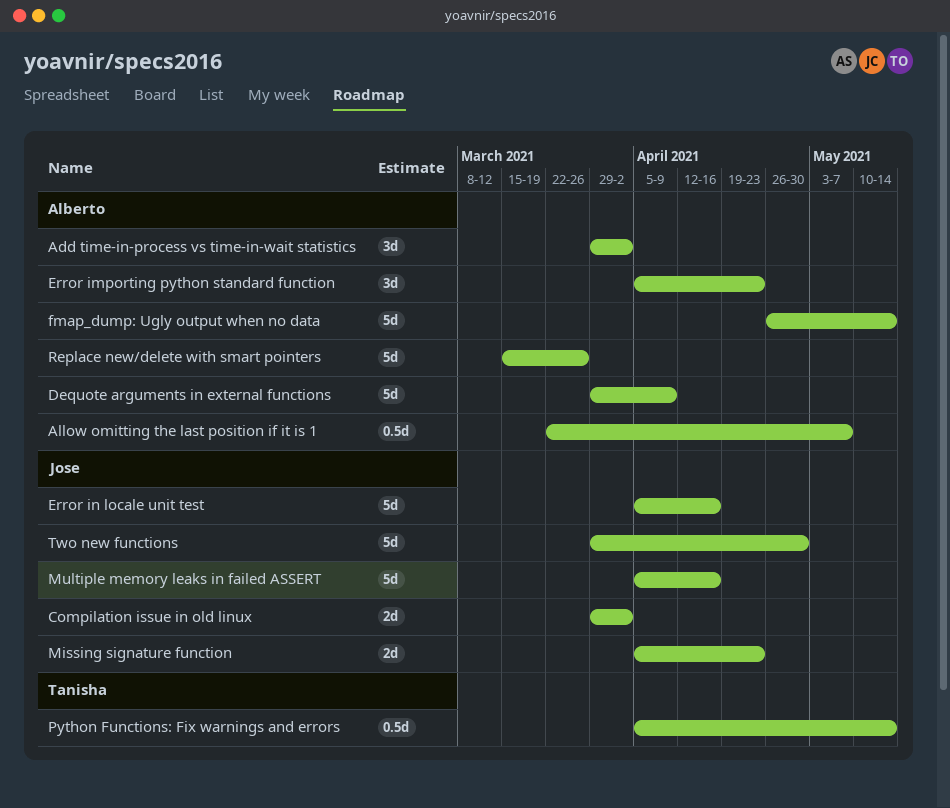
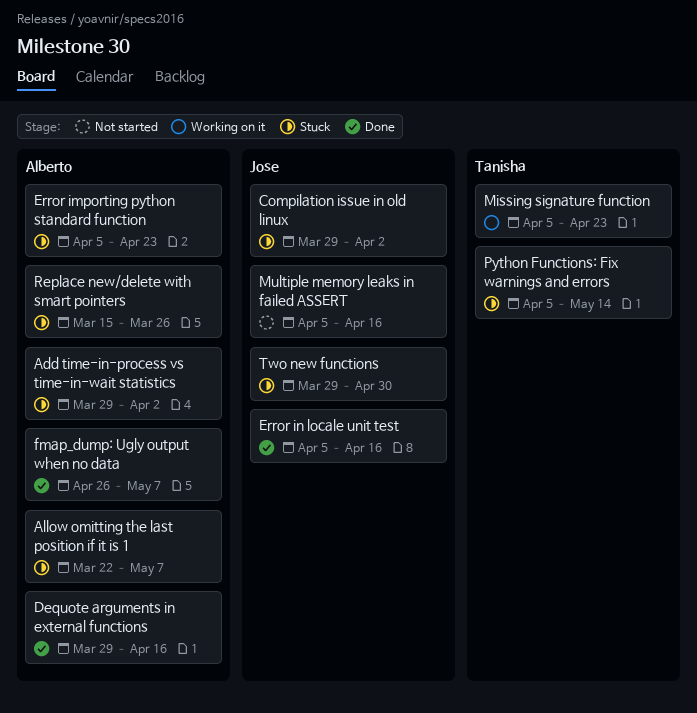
Dequote arguments in external functions, due: Apr 9 -> Apr 16
fmap_dump: Ugly output when no data, due: May 14 -> May 7
Missing signature function, owner: Jose -> Tanisha

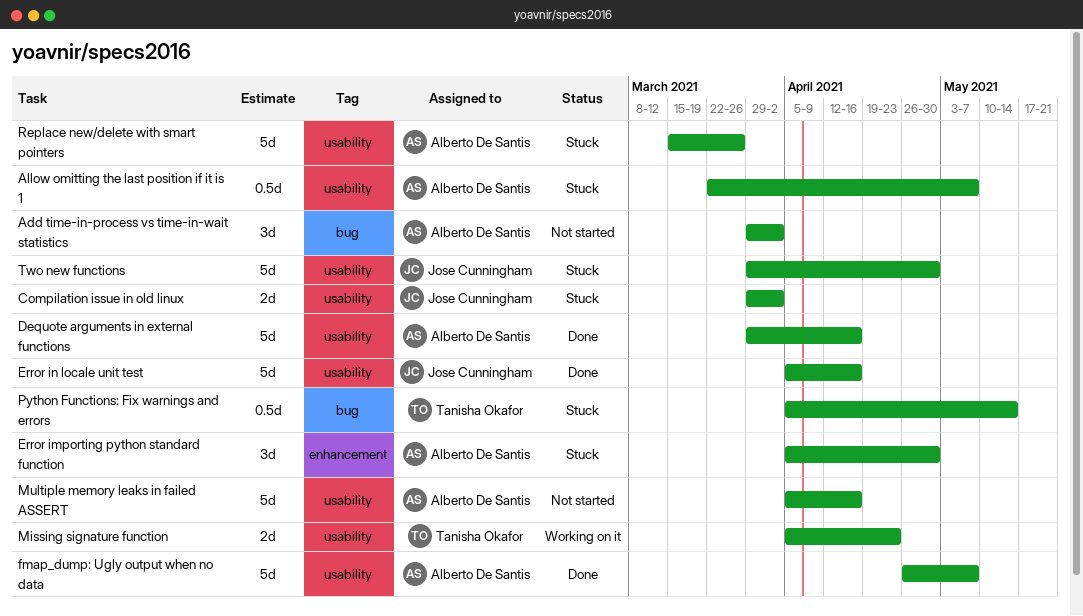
Add time-in-process vs time-in-wait statistics, status: Stuck -> Not started
Error importing python standard function, due: Apr 23 -> Apr 30
Multiple memory leaks in failed ASSERT, owner: Jose Cunningham -> Alberto De Santis

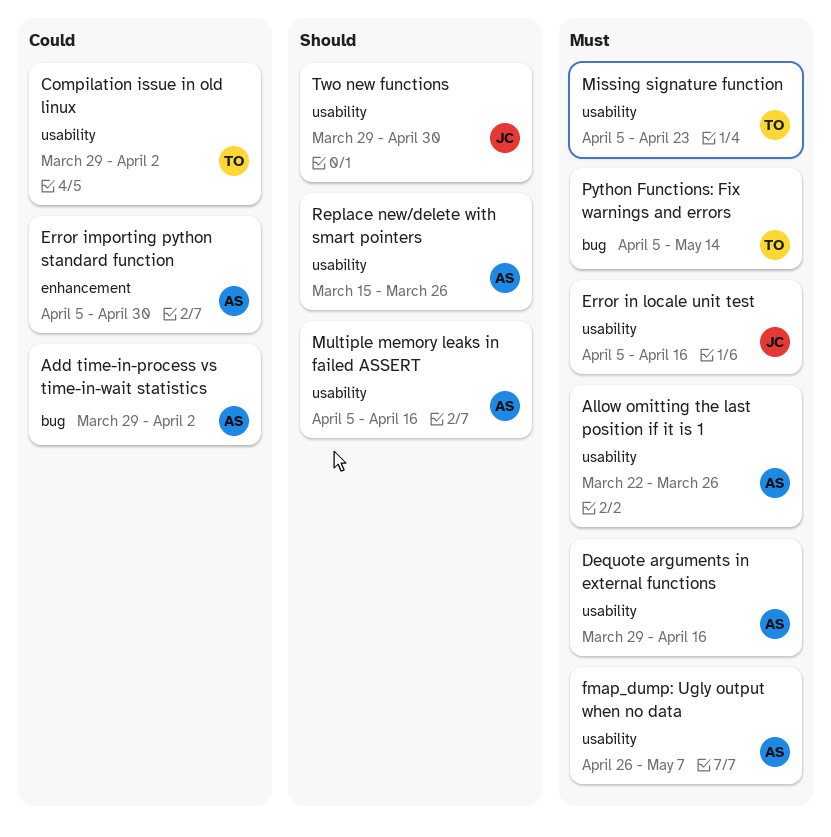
Allow omitting the last position if it is 1, due: May 7 -> Mar 26
Compilation issue in old linux, owner: Jose Cunningham -> Tanisha Okafor

